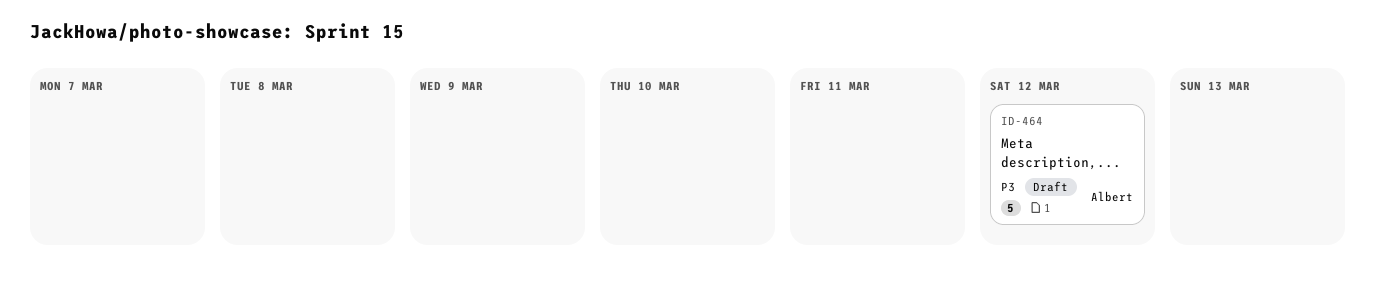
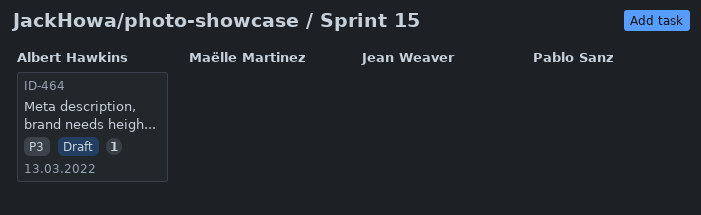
ID-464, estimate: 5 -> 1
ID-464, due: Mar 12 -> Mar 13

